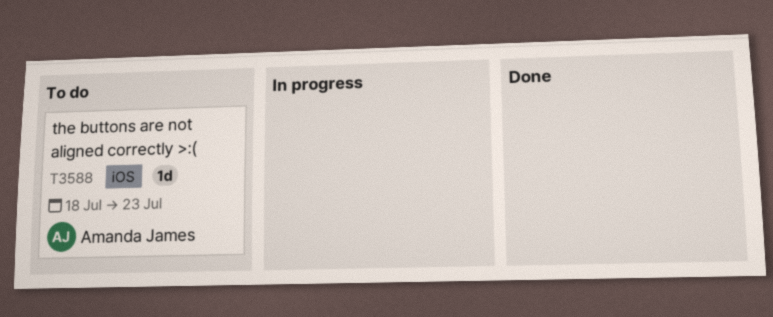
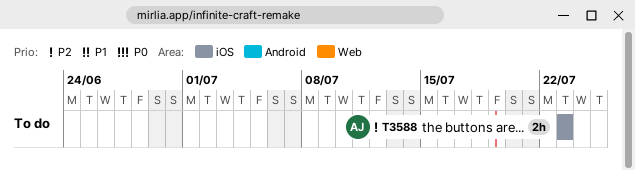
T3588, estimate: 1d -> 2h
T3588, start: Jul 18 -> Jul 23

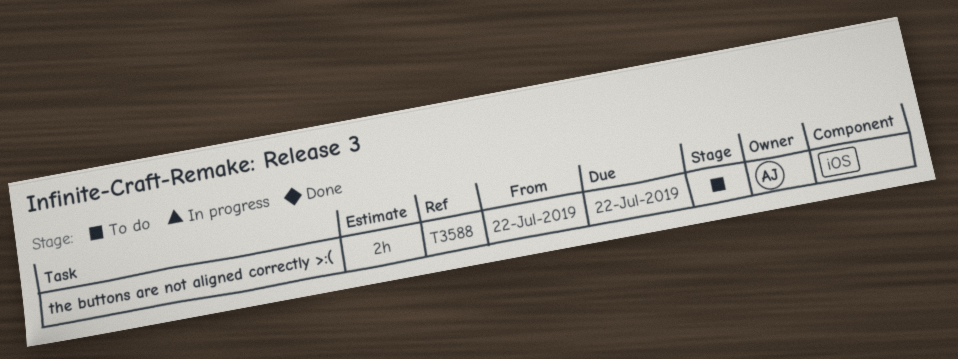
T3588, start: Jul 23 -> Jul 22
T3588, due: Jul 23 -> Jul 22

